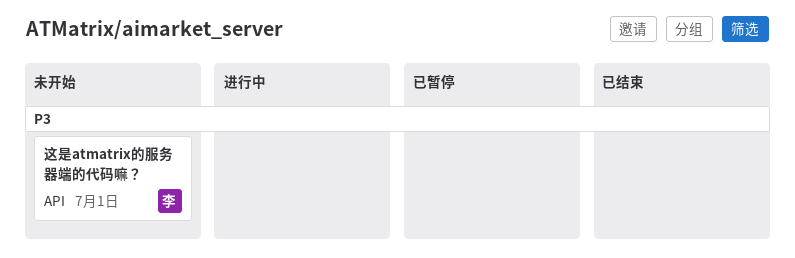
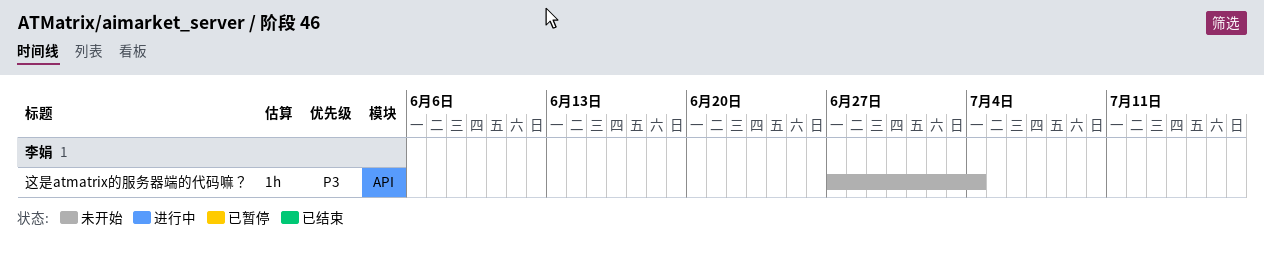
这是atmatrix的服务器端的代码嘛？, due: Jul 1 -> Jul 4

